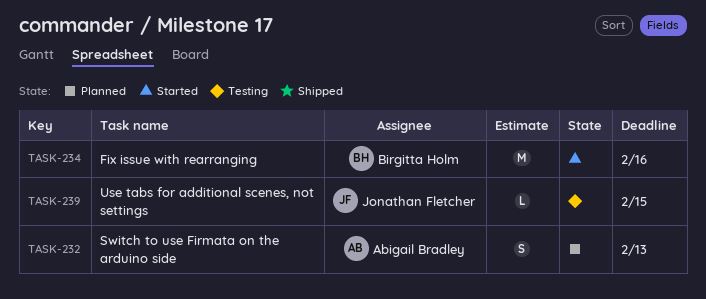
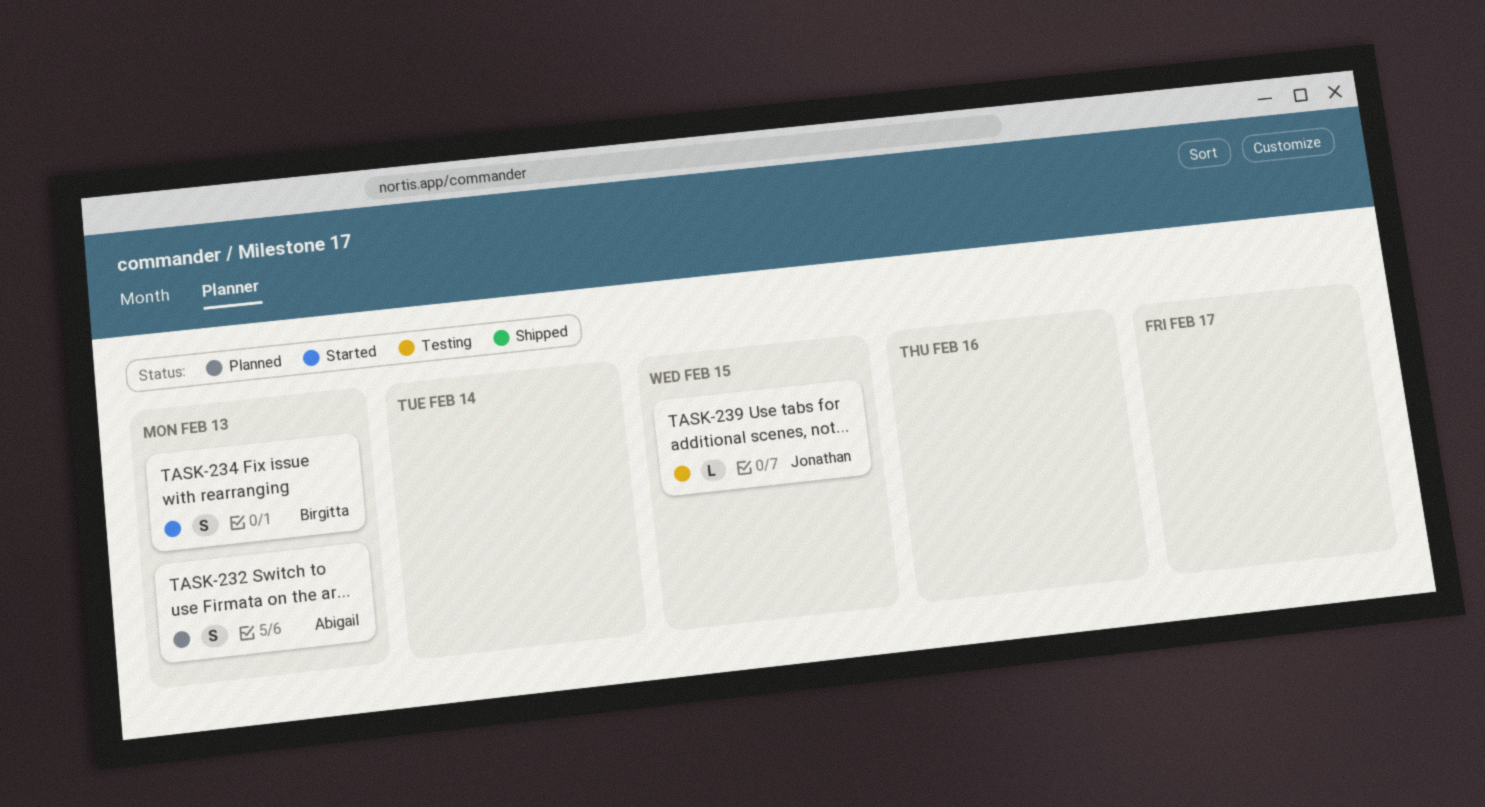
TASK-234, estimate: M -> S
TASK-234, due: Feb 16 -> Feb 13

